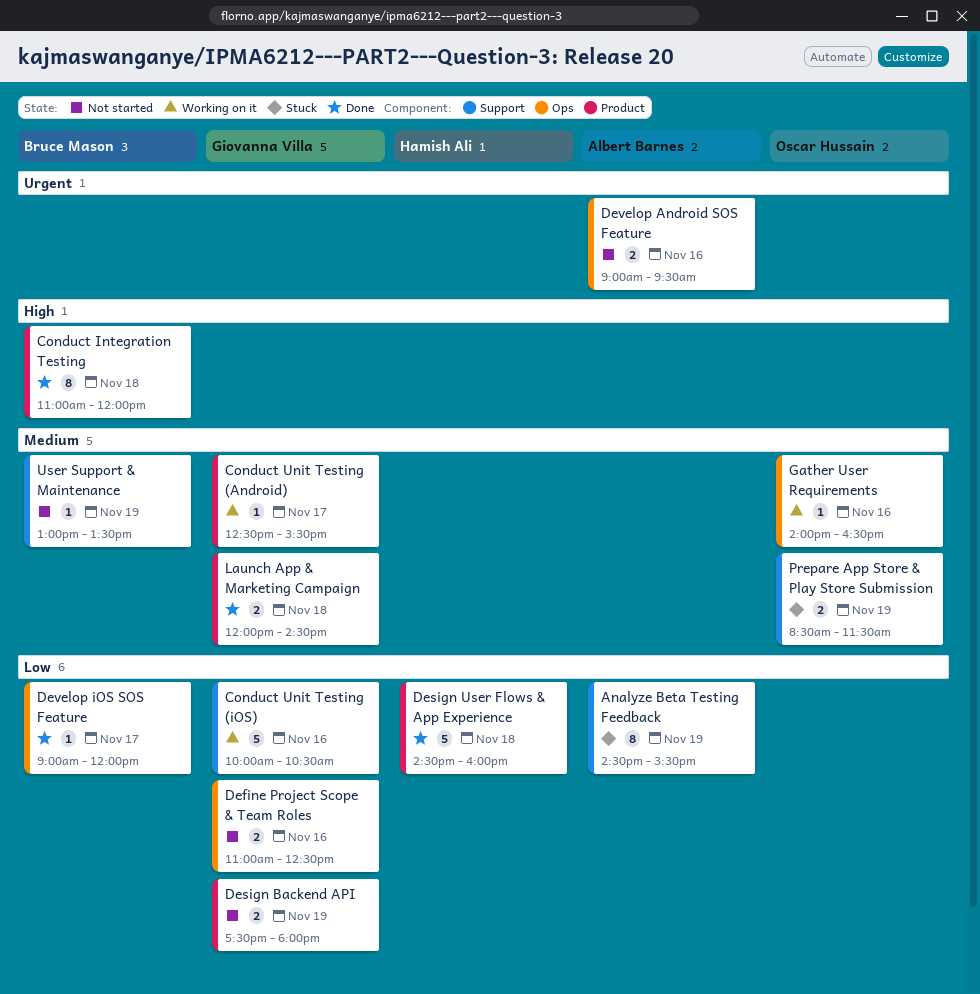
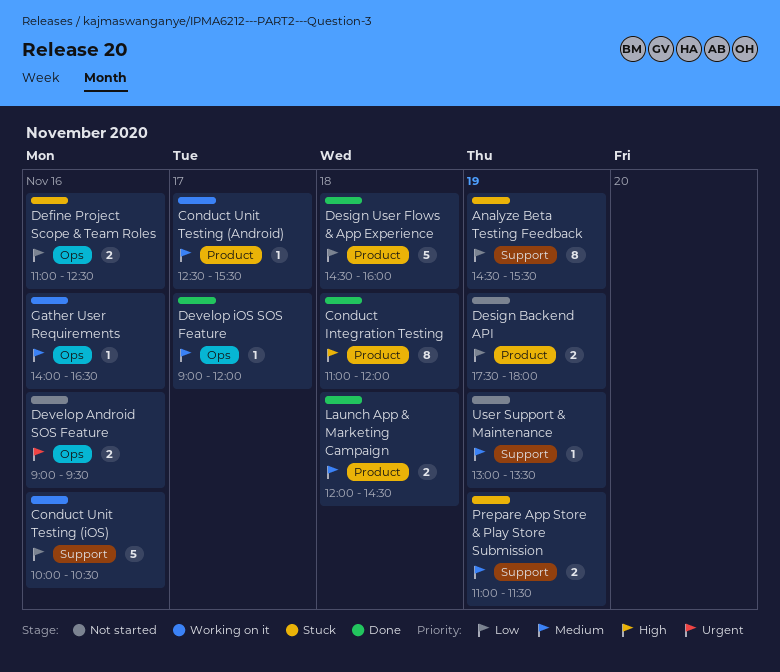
Define Project Scope & Team Roles, status: Not started -> Stuck
Develop iOS SOS Feature, priority: Low -> Medium
Prepare App Store & Play Store Submission, begins: 08:30 -> 11:00

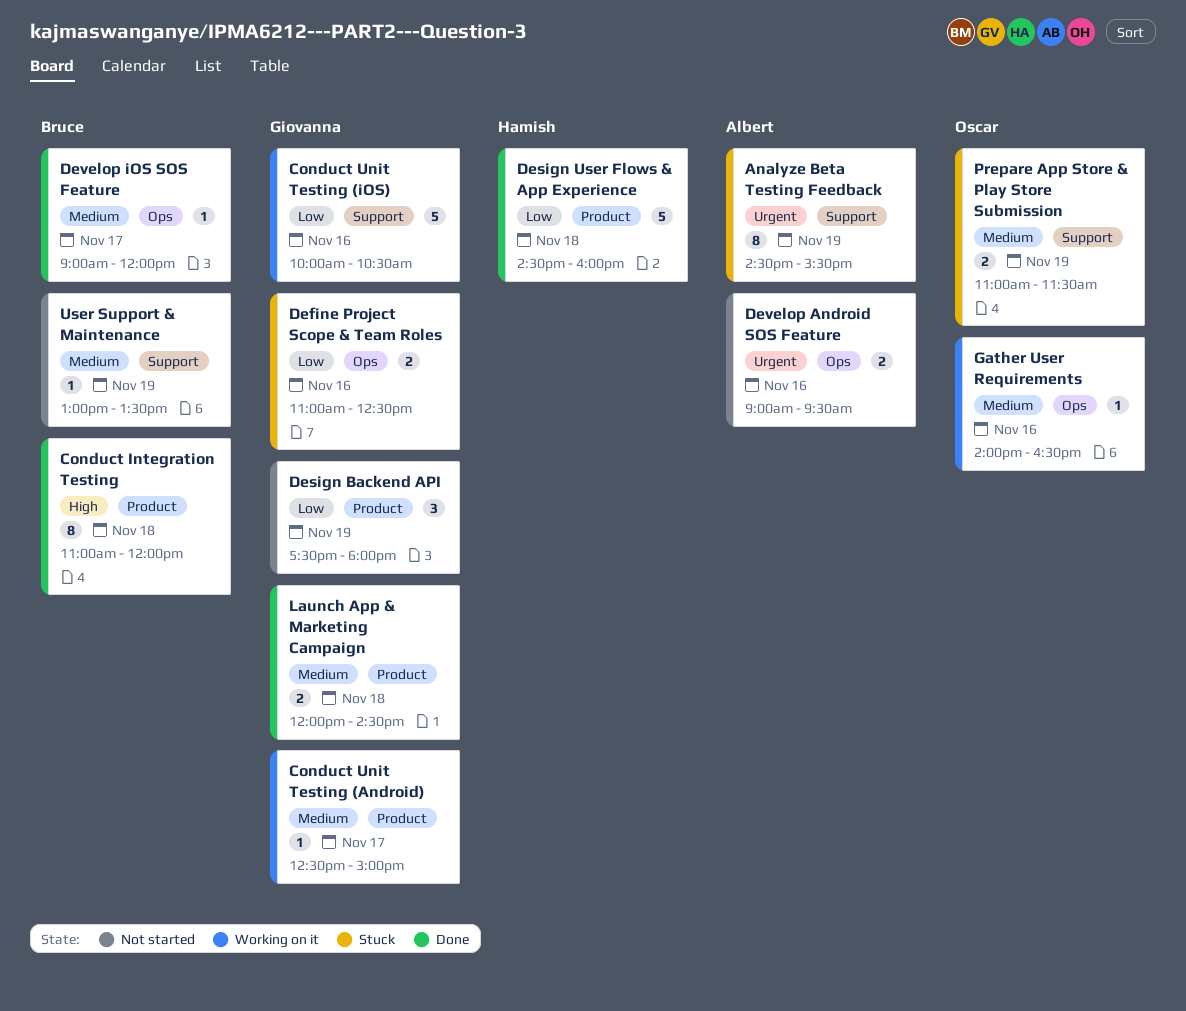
Analyze Beta Testing Feedback, priority: Low -> Urgent
Conduct Unit Testing (Android), ends: 15:30 -> 15:00
Design Backend API, estimate: 2 -> 3

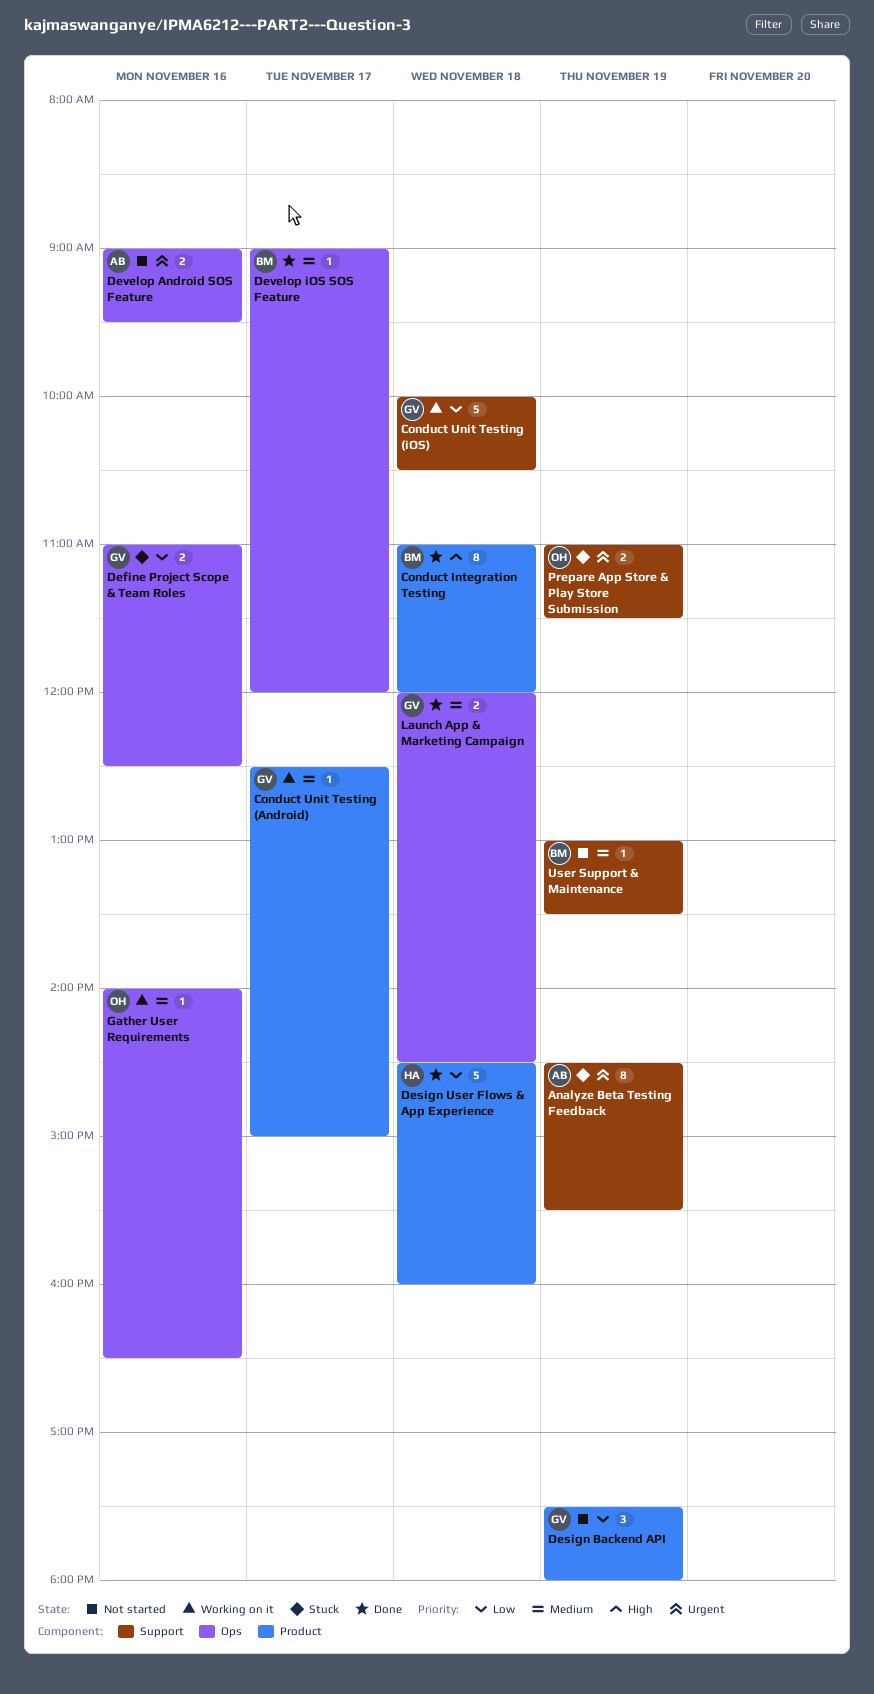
Conduct Unit Testing (iOS), day: Nov 16 -> Nov 18
Launch App & Marketing Campaign, label: Product -> Ops
Prepare App Store & Play Store Submission, priority: Medium -> Urgent

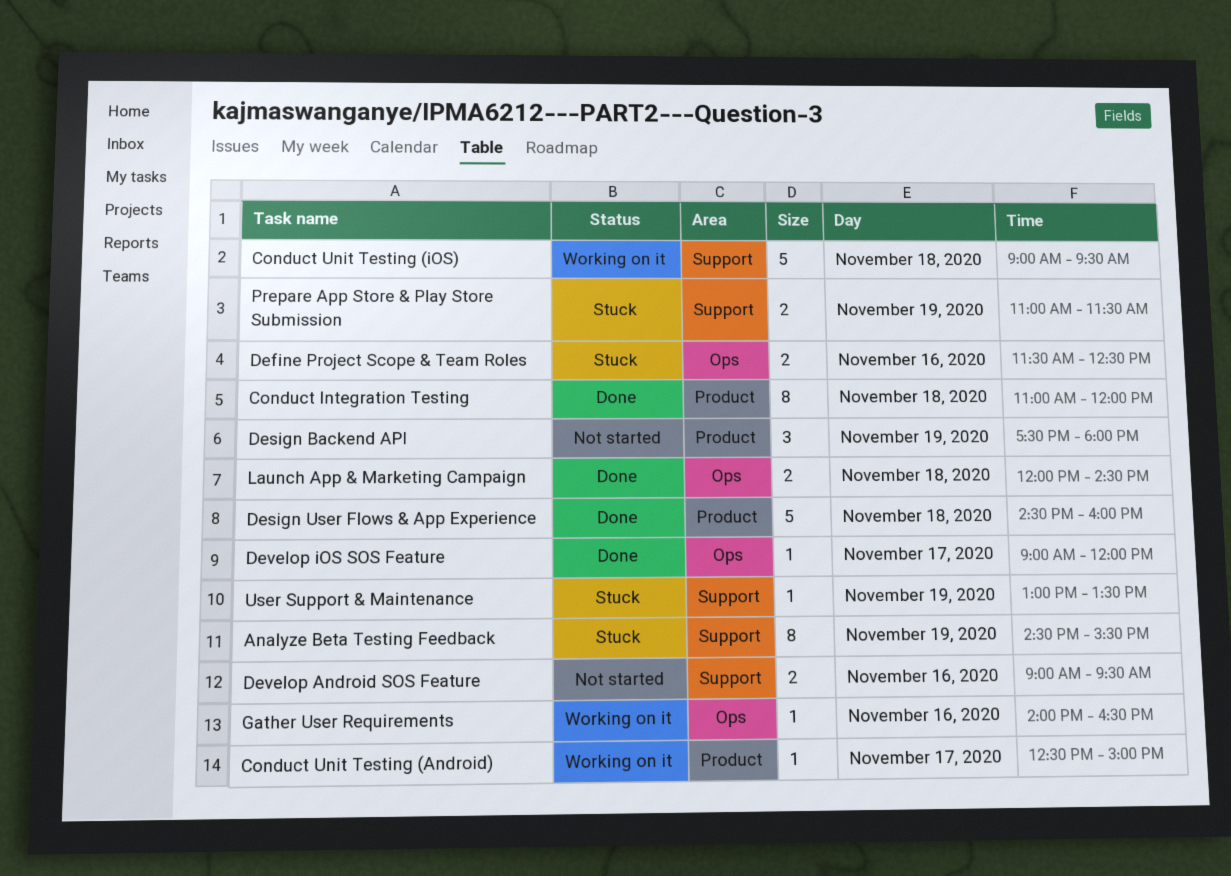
Conduct Unit Testing (iOS), begins: 10:00 -> 09:00
Conduct Unit Testing (iOS), ends: 10:30 -> 09:30
Define Project Scope & Team Roles, begins: 11:00 -> 11:30
Develop Android SOS Feature, label: Ops -> Support
User Support & Maintenance, status: Not started -> Stuck

